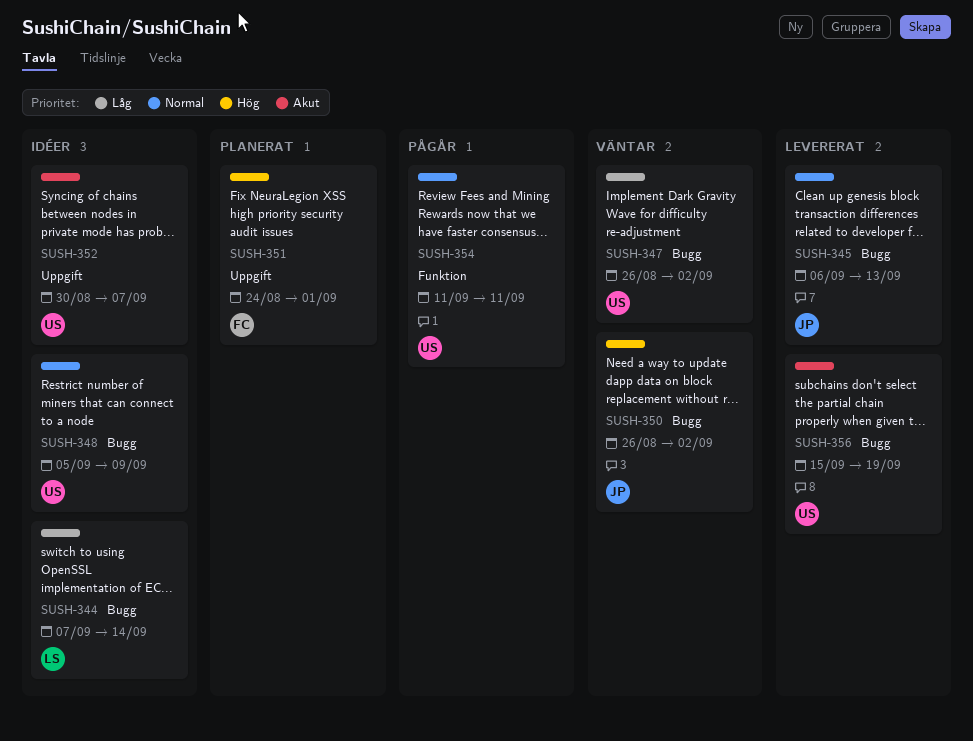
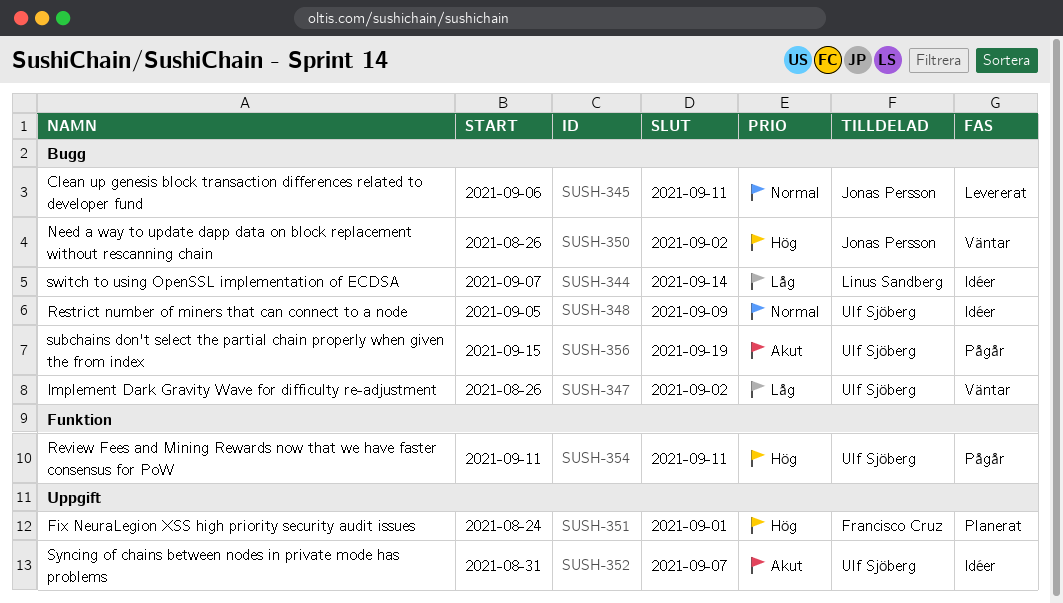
SUSH-345, due: Sep 13 -> Sep 11
SUSH-352, start: Aug 30 -> Aug 31
SUSH-354, priority: Normal -> Hög
SUSH-356, status: Levererat -> Pågår

